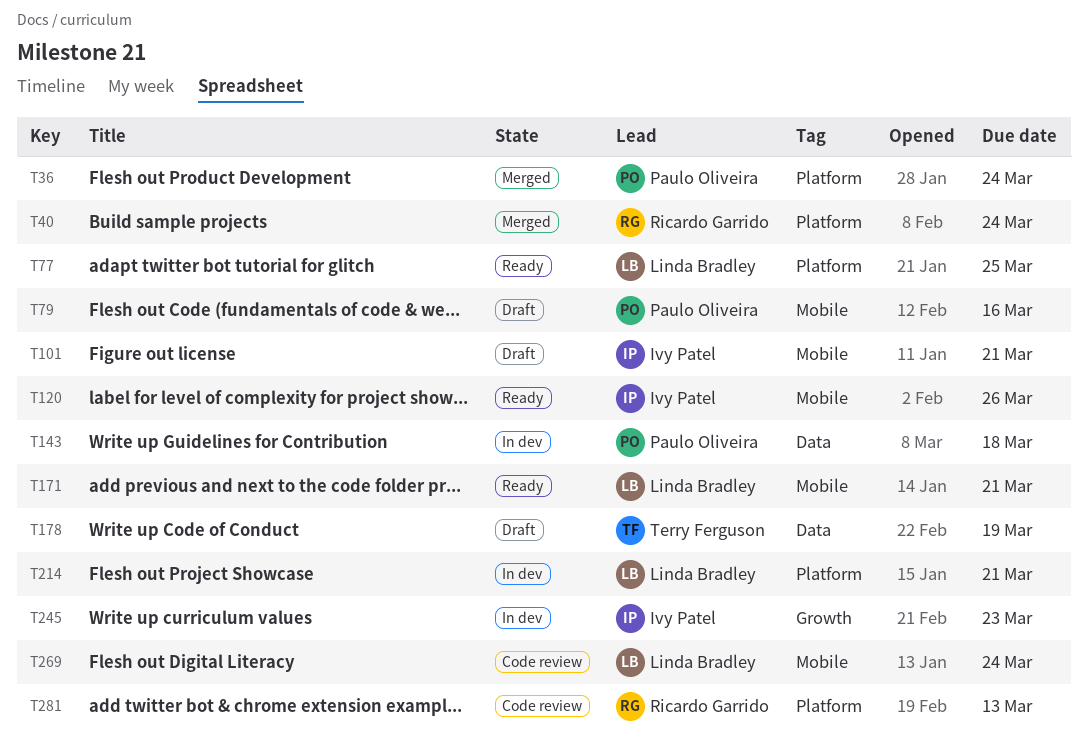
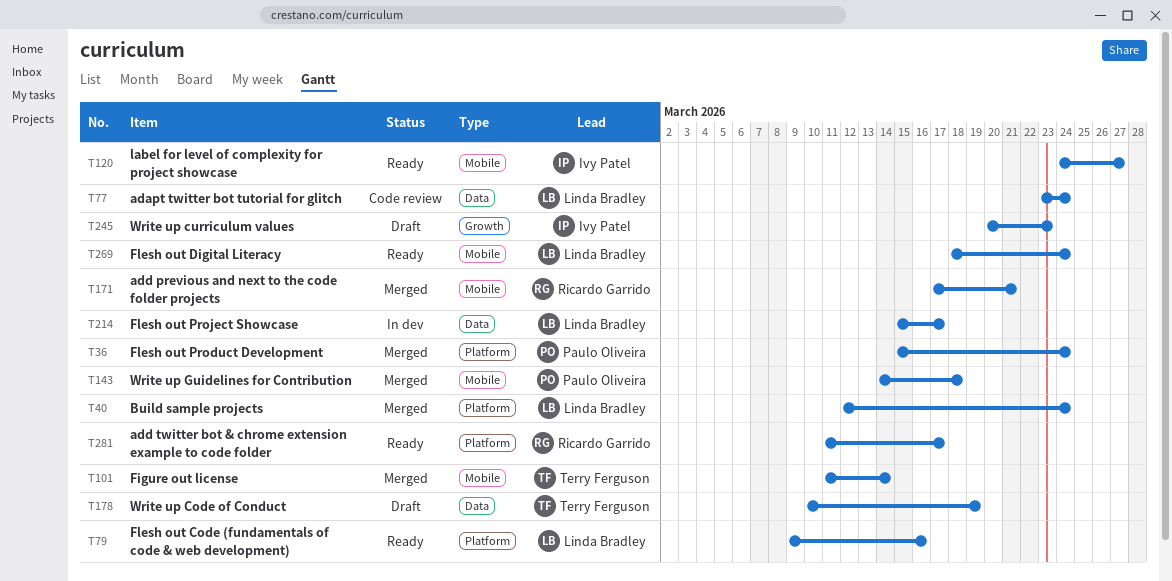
T40, owner: Ricardo Garrido -> Linda Bradley
T77, status: Ready -> Code review
T77, label: Platform -> Data
T77, due: Mar 25 -> Mar 24
T79, status: Draft -> Ready
T79, owner: Paulo Oliveira -> Linda Bradley
T79, label: Mobile -> Platform
T101, status: Draft -> Merged
T101, owner: Ivy Patel -> Terry Ferguson
T101, due: Mar 21 -> Mar 14
T120, due: Mar 26 -> Mar 27
T143, status: In dev -> Merged
T143, label: Data -> Mobile
T171, status: Ready -> Merged
T171, owner: Linda Bradley -> Ricardo Garrido
T214, label: Platform -> Data
T214, due: Mar 21 -> Mar 17
T245, status: In dev -> Draft
T269, status: Code review -> Ready
T281, status: Code review -> Ready
T281, due: Mar 13 -> Mar 17

